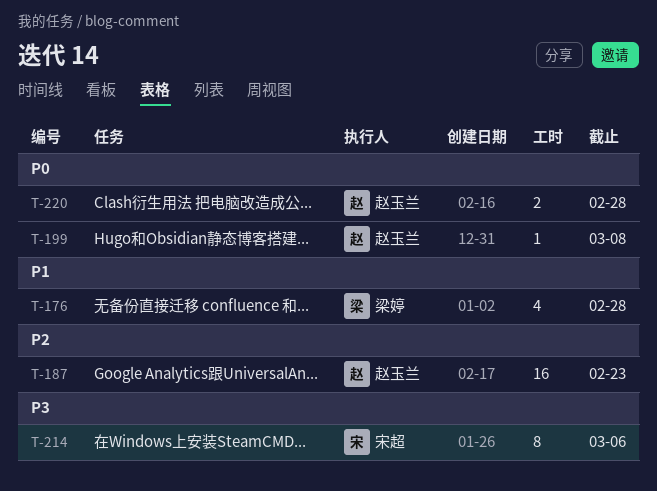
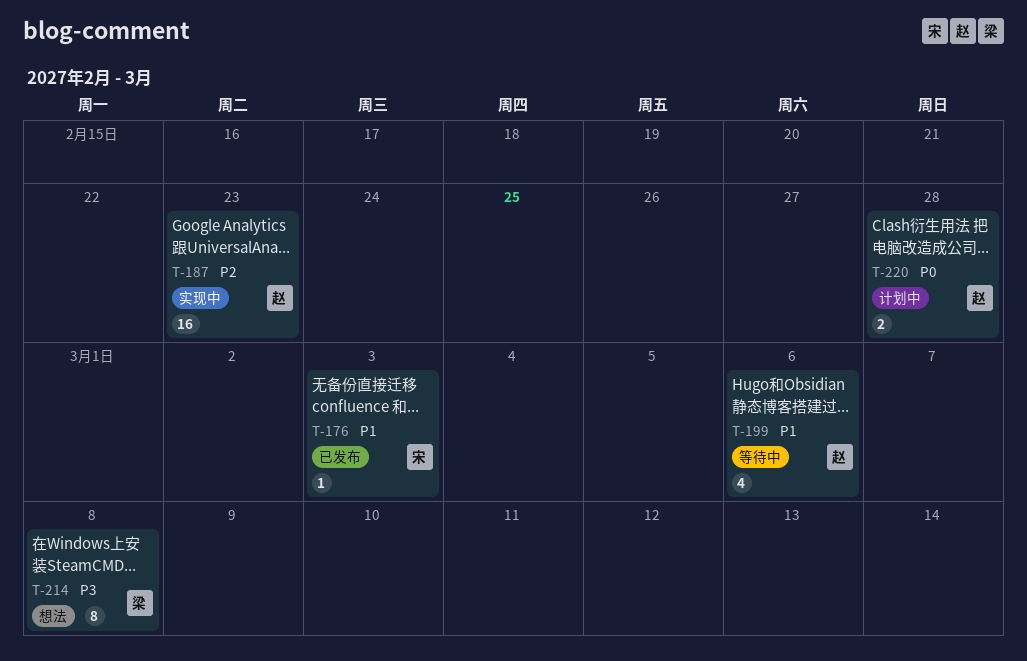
T-176, owner: 梁婷 -> 宋超
T-176, estimate: 4 -> 1
T-176, due: Feb 28 -> Mar 3
T-199, priority: P0 -> P1
T-199, estimate: 1 -> 4
T-199, due: Mar 8 -> Mar 6
T-214, owner: 宋超 -> 梁婷
T-214, due: Mar 6 -> Mar 8

